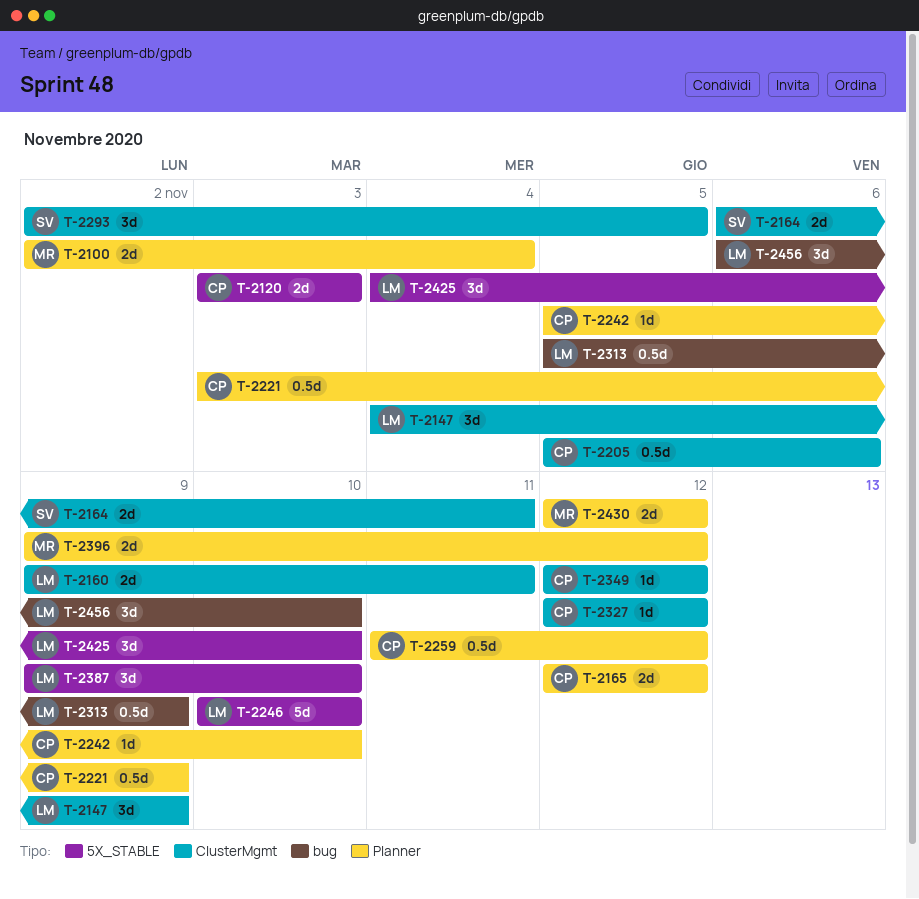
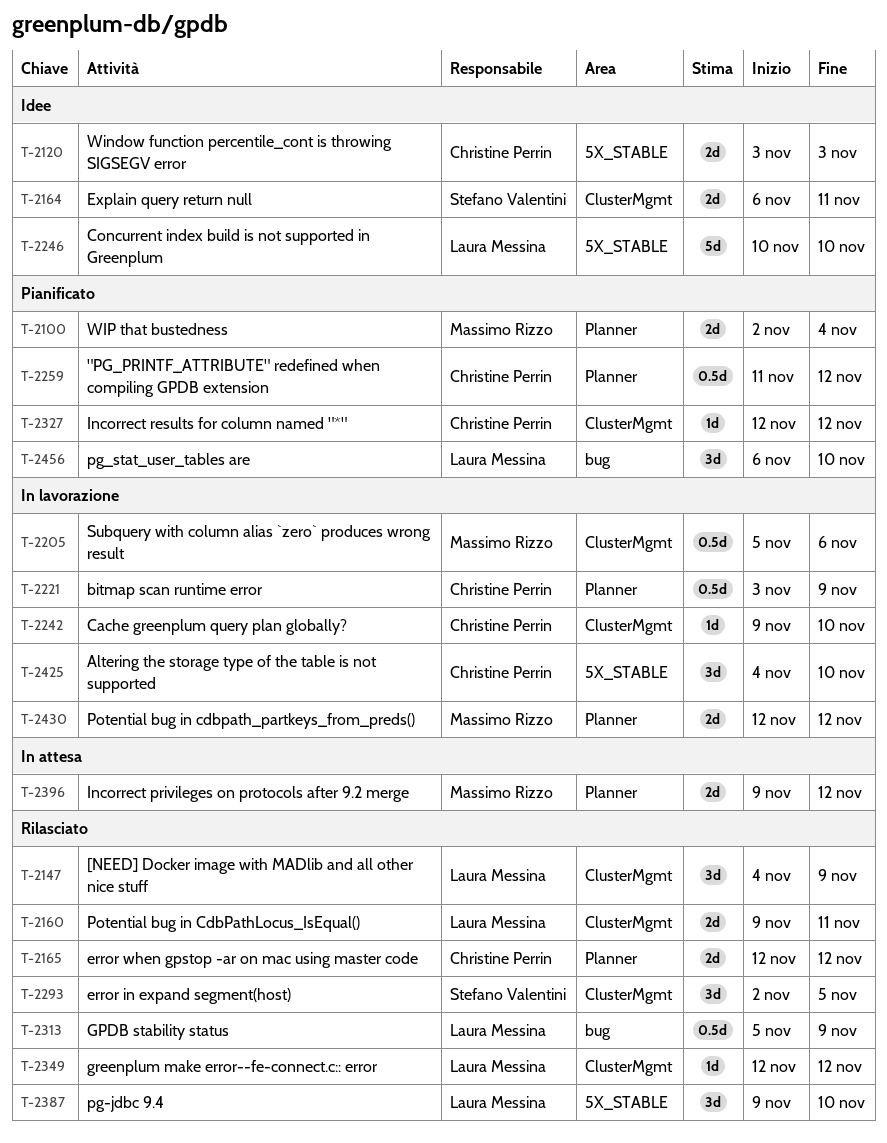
T-2205, owner: Christine Perrin -> Massimo Rizzo
T-2242, label: Planner -> ClusterMgmt
T-2242, start: Nov 5 -> Nov 9
T-2349, owner: Christine Perrin -> Laura Messina
T-2425, owner: Laura Messina -> Christine Perrin

